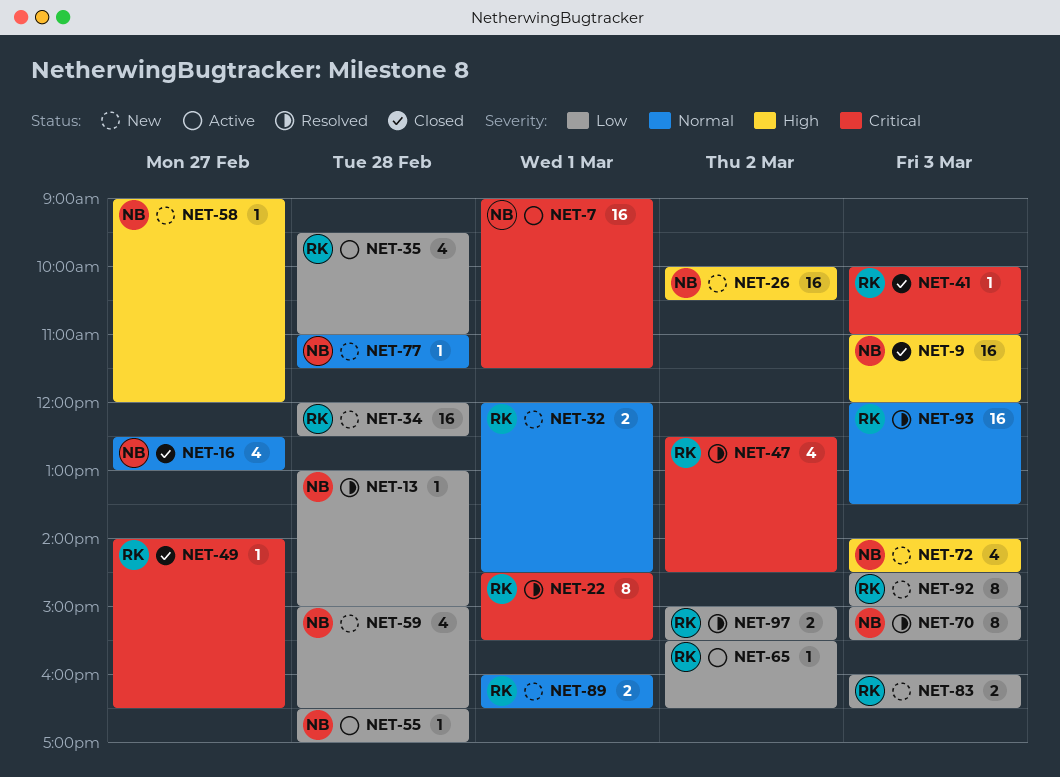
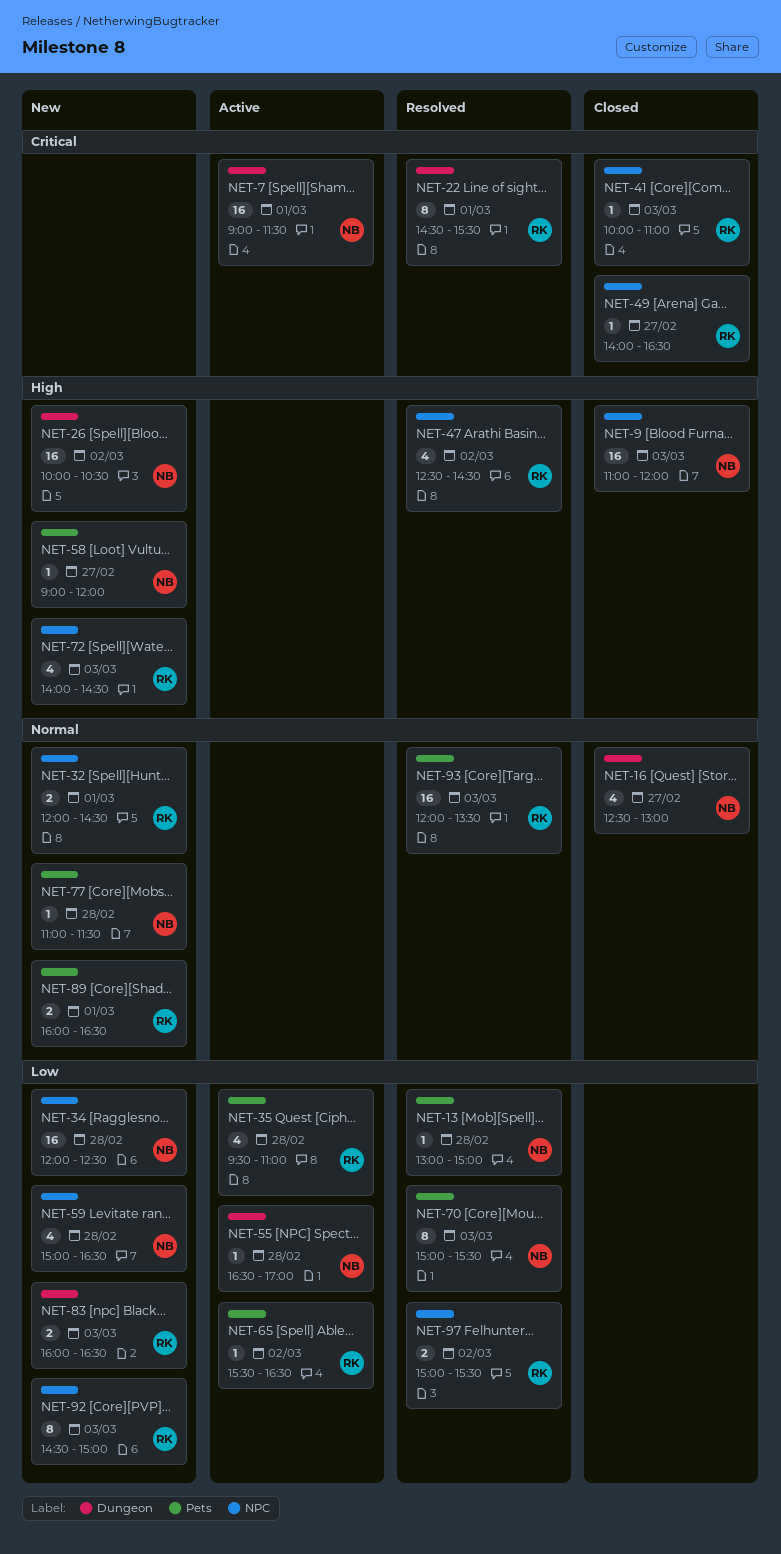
NET-34, owner: RK -> NB
NET-47, priority: Critical -> High
NET-72, owner: NB -> RK

